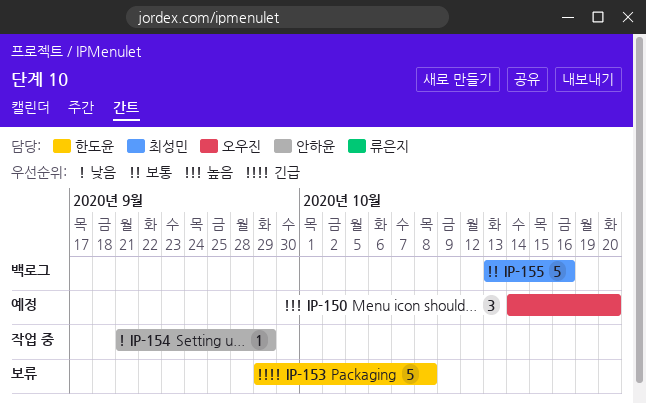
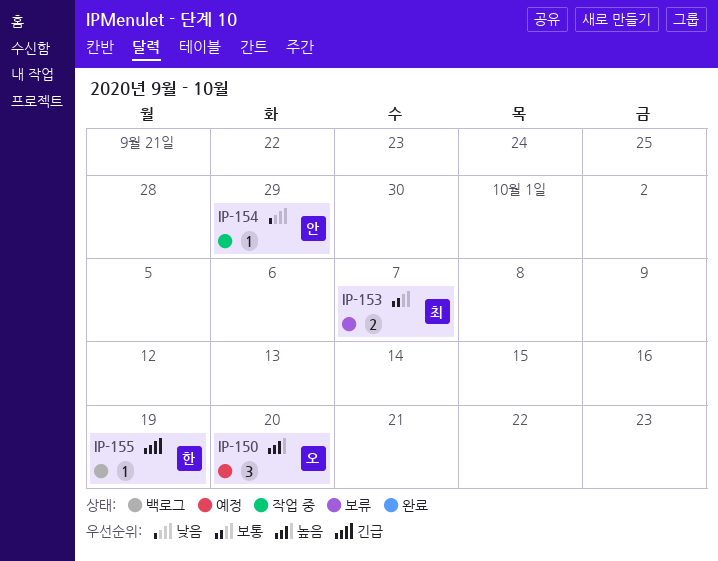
IP-153, owner: 한도윤 -> 최성민
IP-153, priority: 긴급 -> 보통
IP-153, estimate: 5 -> 2
IP-153, due: Oct 8 -> Oct 7
IP-155, owner: 최성민 -> 한도윤
IP-155, priority: 보통 -> 긴급
IP-155, estimate: 5 -> 1
IP-155, due: Oct 16 -> Oct 19

